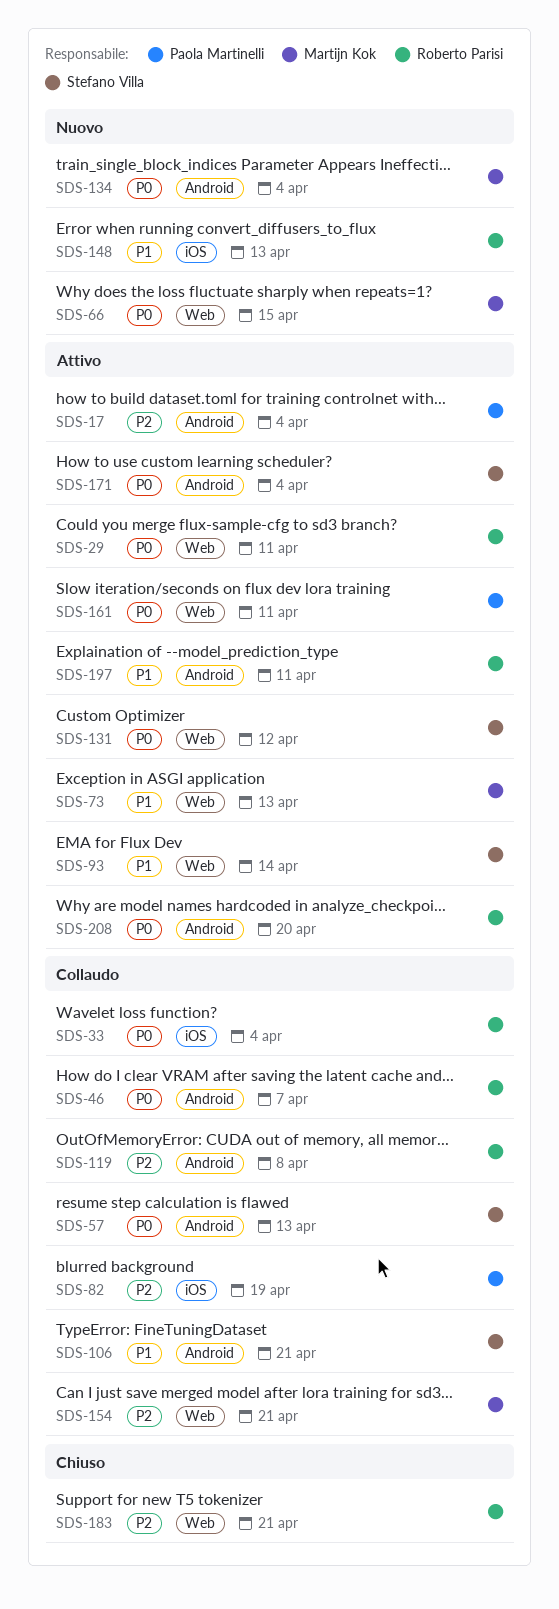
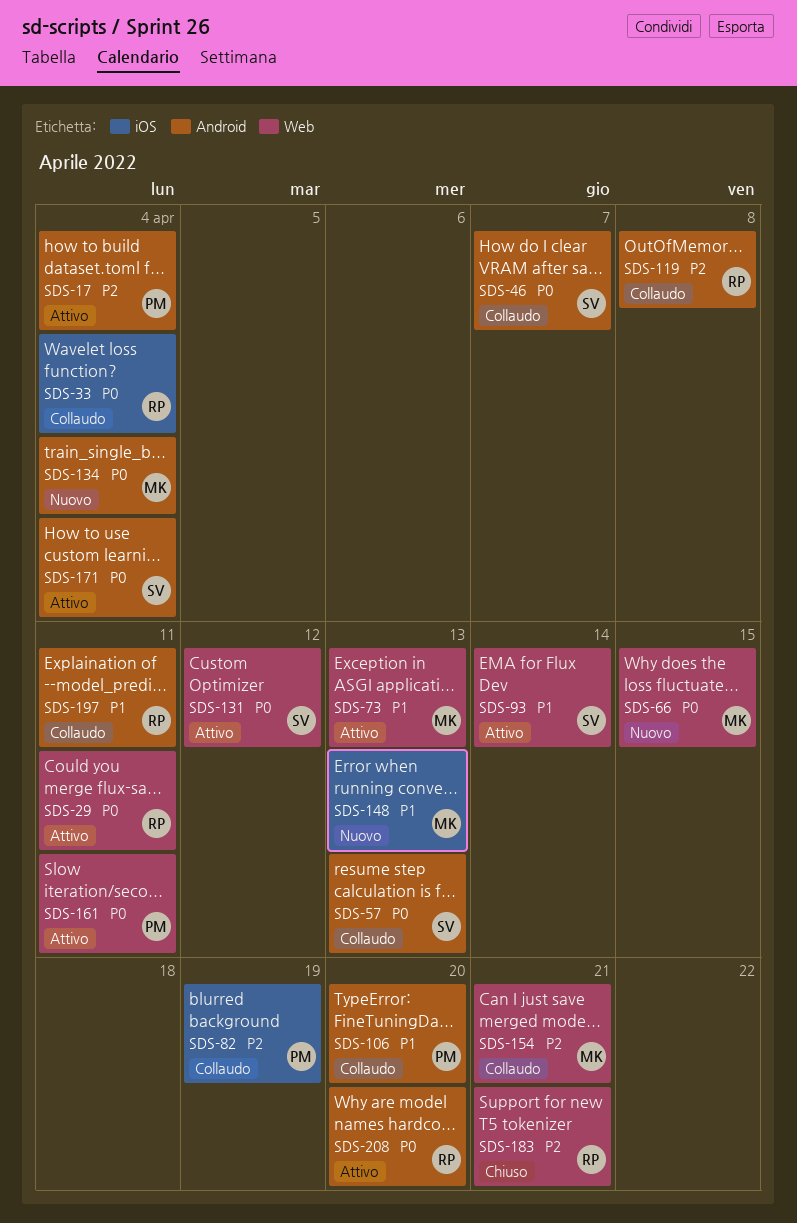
SDS-46, owner: Roberto Parisi -> Stefano Villa
SDS-106, owner: Stefano Villa -> Paola Martinelli
SDS-106, due: Apr 21 -> Apr 20
SDS-148, owner: Roberto Parisi -> Martijn Kok
SDS-197, status: Attivo -> Collaudo

